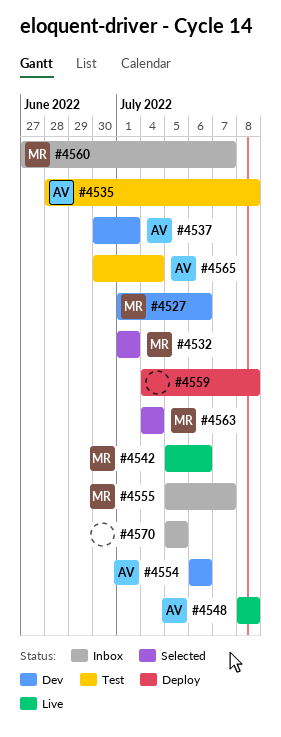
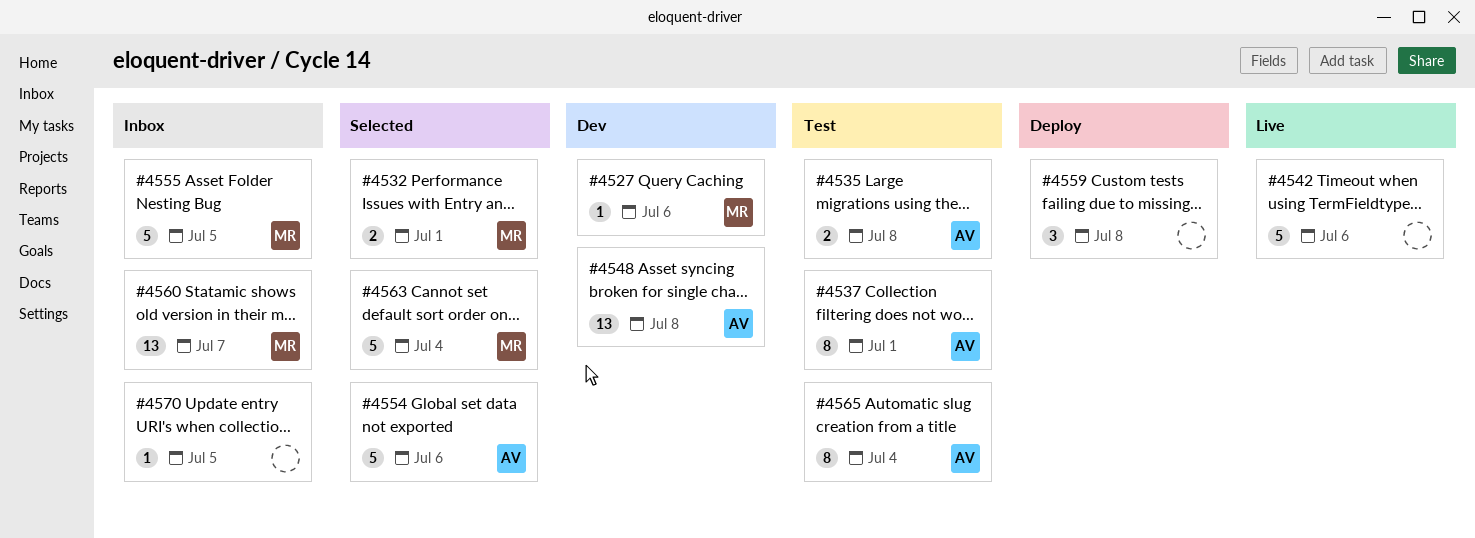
#4537, status: Dev -> Test
#4542, owner: MR -> none
#4548, status: Live -> Dev
#4554, status: Dev -> Selected
#4555, due: Jul 7 -> Jul 5

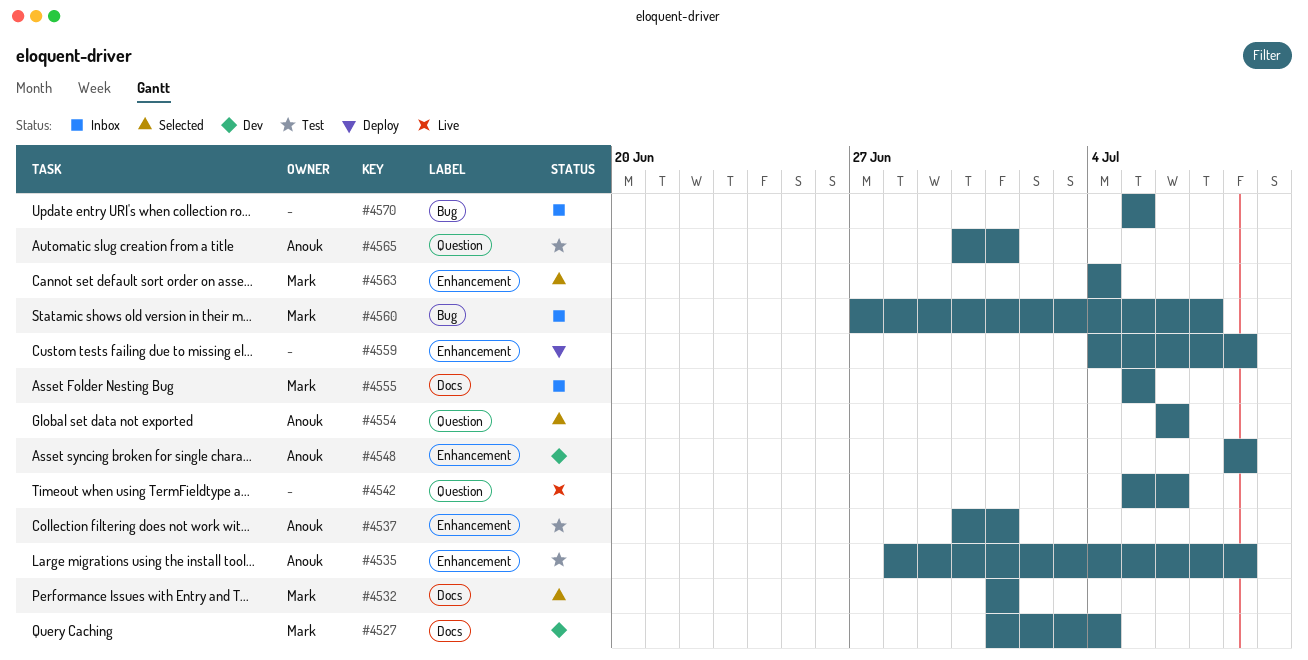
#4527, due: Jul 6 -> Jul 4
#4565, due: Jul 4 -> Jul 1

